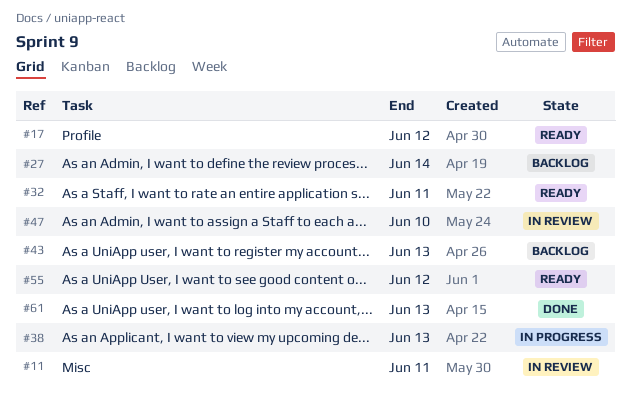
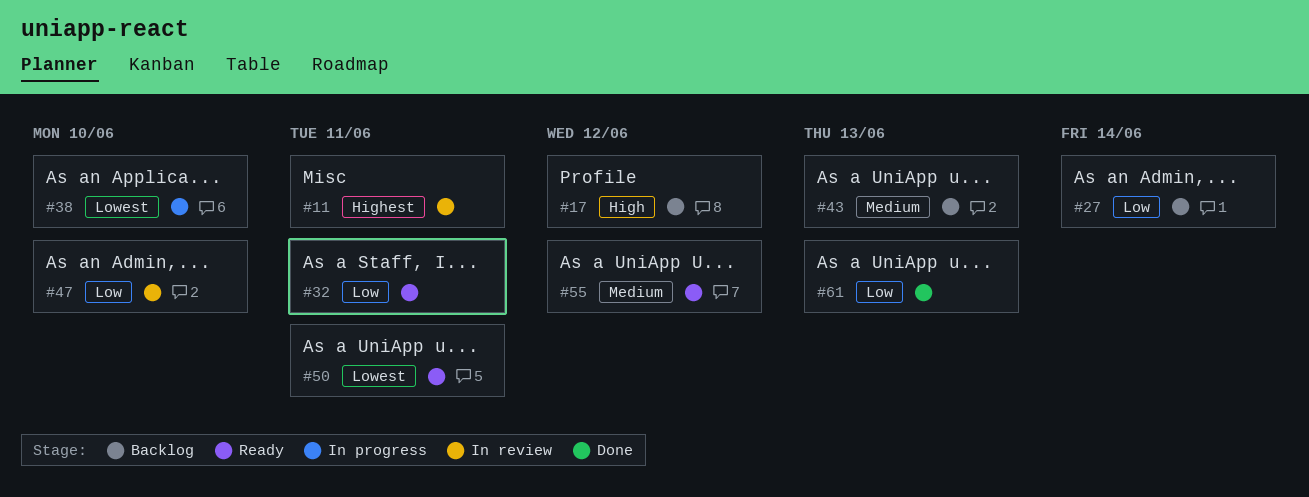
#17, status: Ready -> Backlog
#38, due: Jun 13 -> Jun 10
#50: none -> present

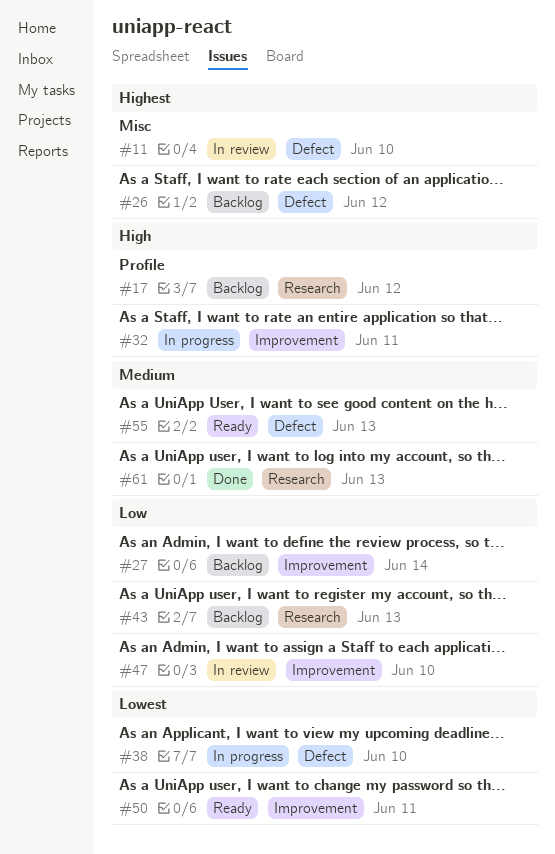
#11, due: Jun 11 -> Jun 10
#26: none -> present
#32, status: Ready -> In progress
#32, priority: Low -> High
#43, priority: Medium -> Low
#55, due: Jun 12 -> Jun 13
#61, priority: Low -> Medium

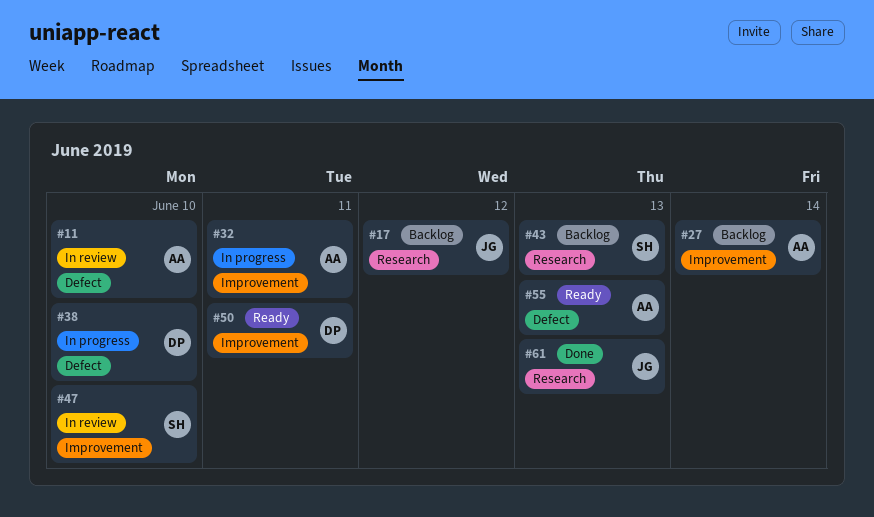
#26: present -> none

